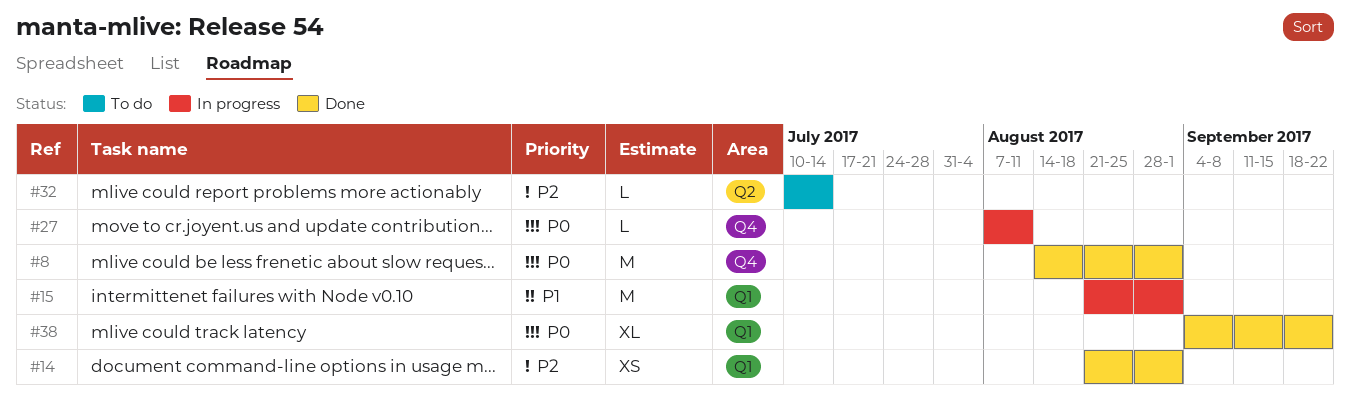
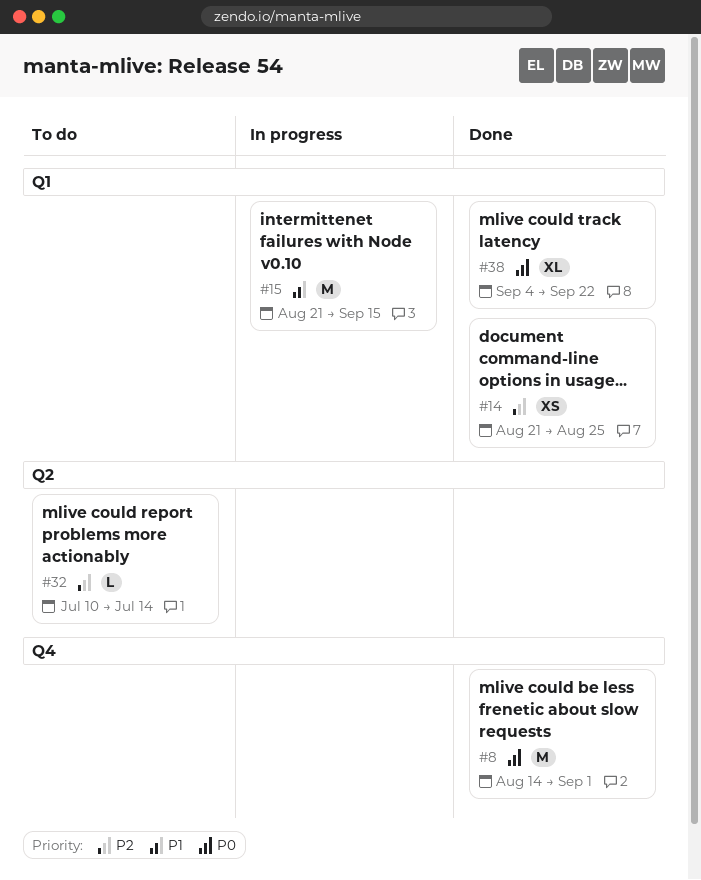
#14, due: Sep 1 -> Aug 25
#15, due: Sep 1 -> Sep 15
#27: present -> none

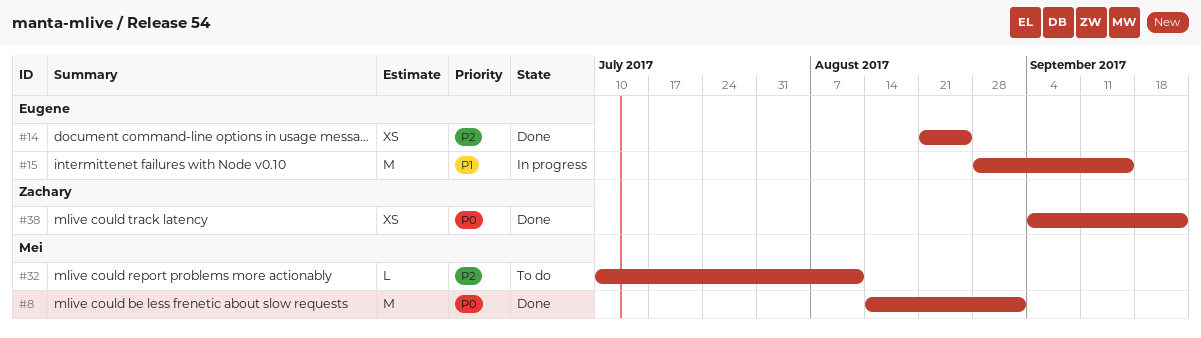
#15, start: Aug 21 -> Aug 28
#32, due: Jul 14 -> Aug 11
#38, estimate: XL -> XS

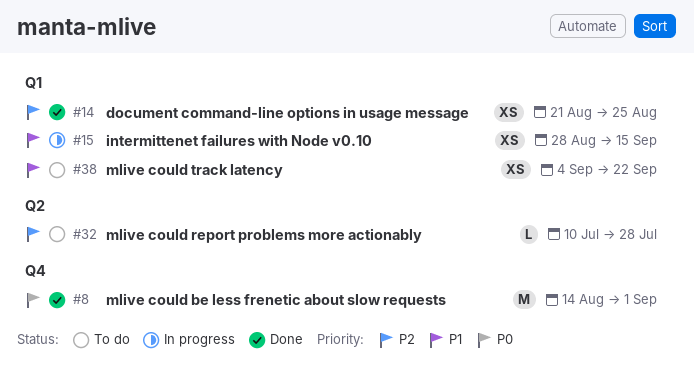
#15, estimate: M -> XS
#32, due: Aug 11 -> Jul 28
#38, status: Done -> To do
#38, priority: P0 -> P1

